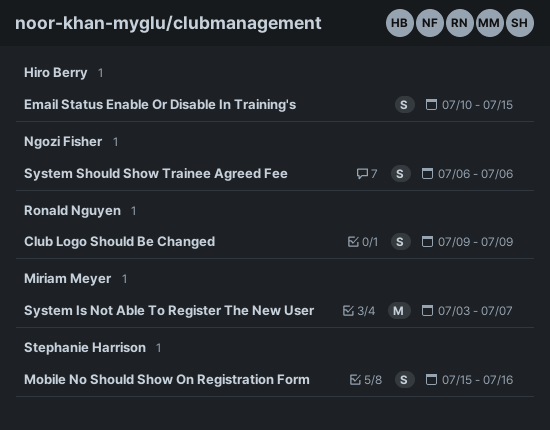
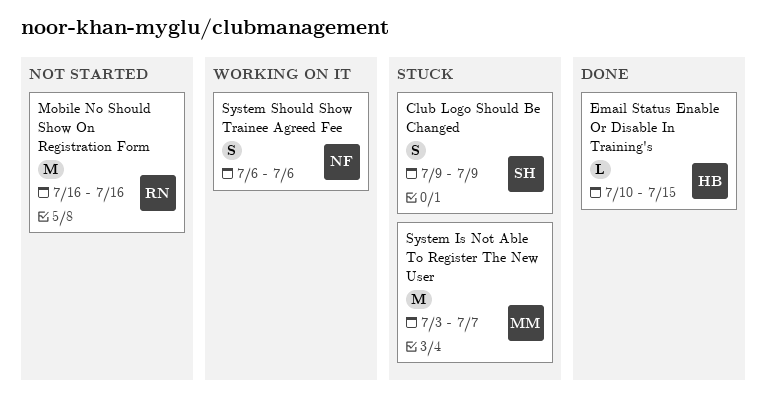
Club Logo Should Be Changed, owner: Ronald Nguyen -> Stephanie Harrison
Email Status Enable Or Disable In Training's, estimate: S -> L
Mobile No Should Show On Registration Form, owner: Stephanie Harrison -> Ronald Nguyen
Mobile No Should Show On Registration Form, estimate: S -> M
Mobile No Should Show On Registration Form, start: Jul 15 -> Jul 16

